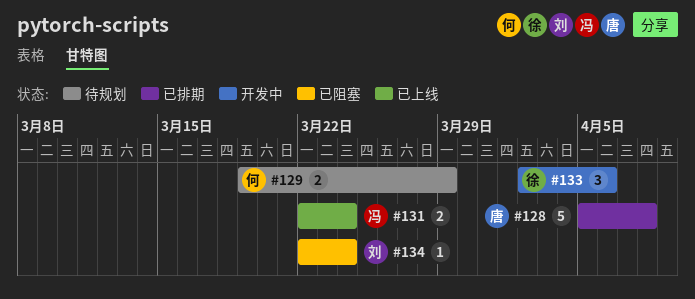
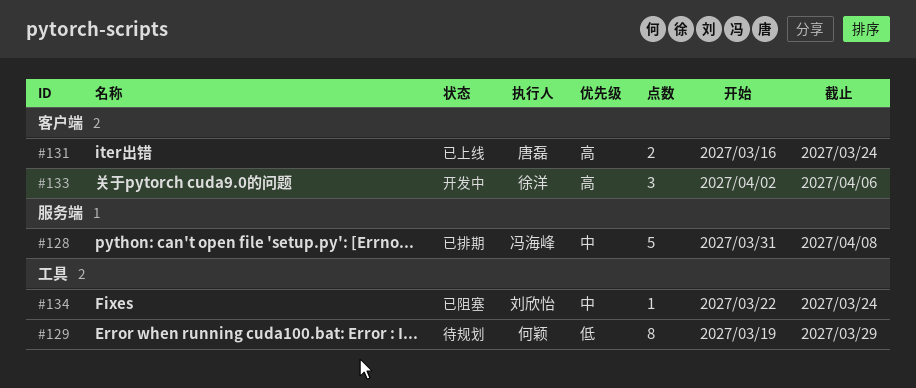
#128, owner: 唐磊 -> 冯海峰
#128, start: Apr 5 -> Mar 31
#129, estimate: 2 -> 8
#131, owner: 冯海峰 -> 唐磊
#131, start: Mar 22 -> Mar 16

